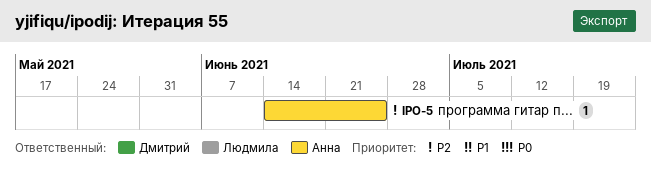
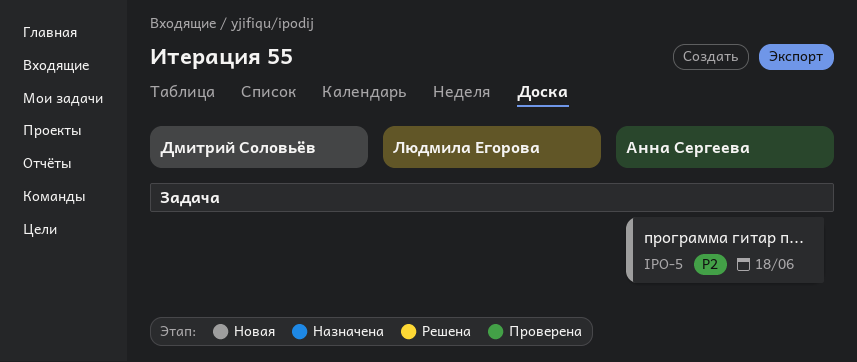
IPO-5, due: Jun 25 -> Jun 18

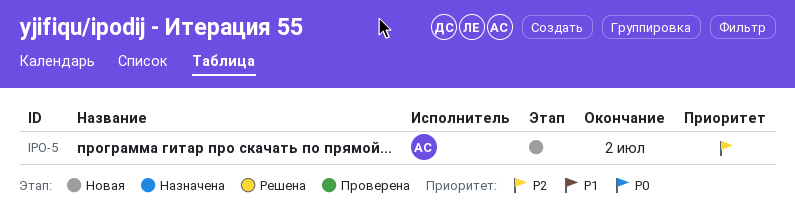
IPO-5, due: Jun 18 -> Jul 2

